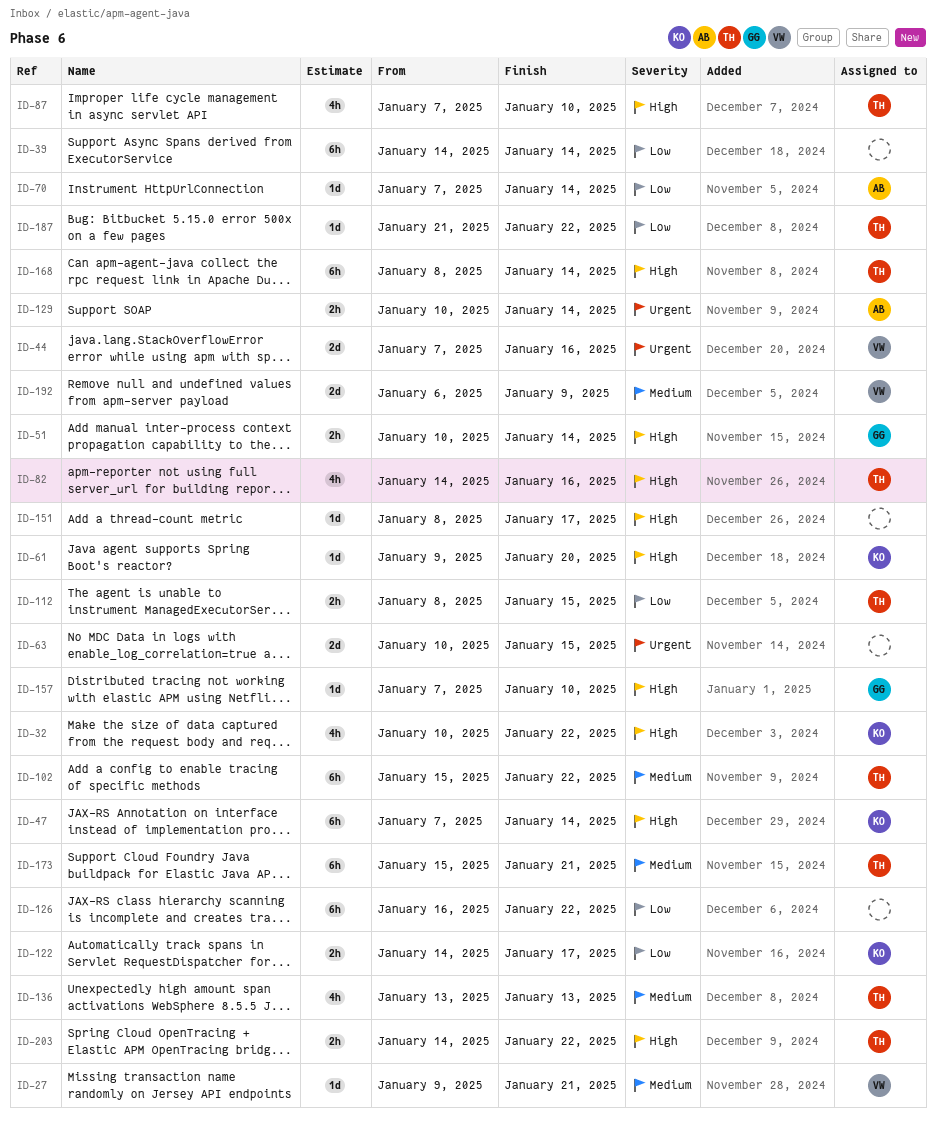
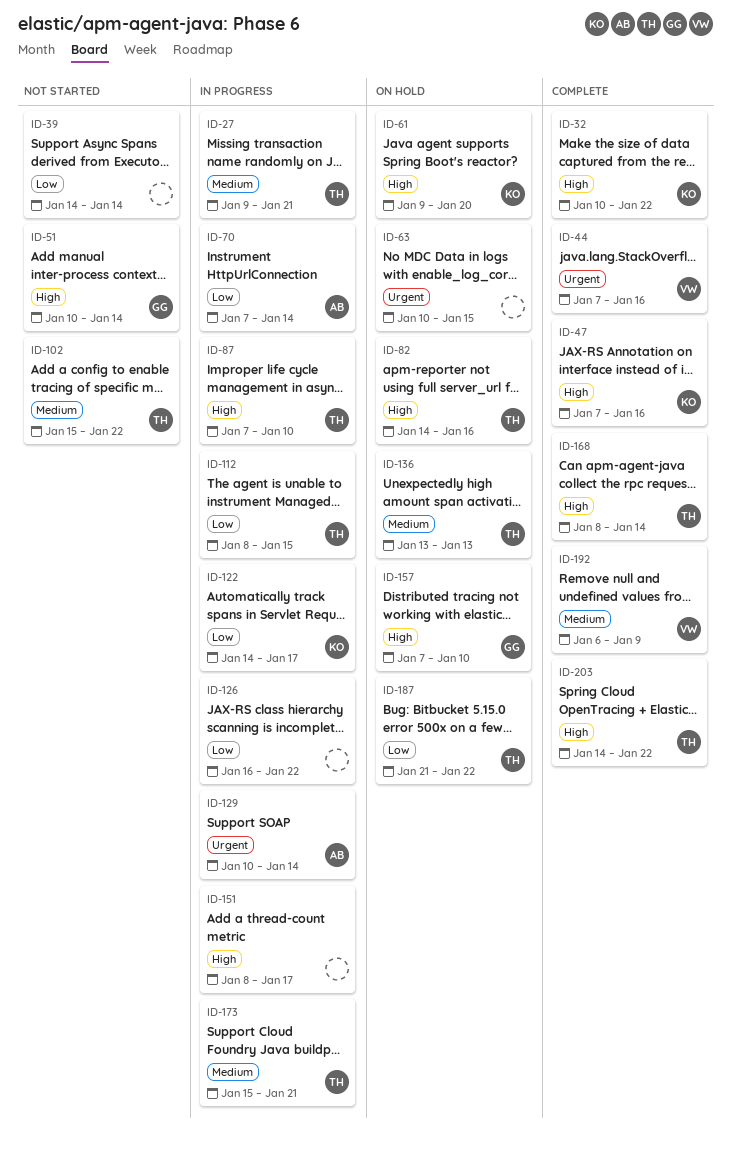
ID-27, owner: VW -> TH
ID-47, due: Jan 14 -> Jan 16

